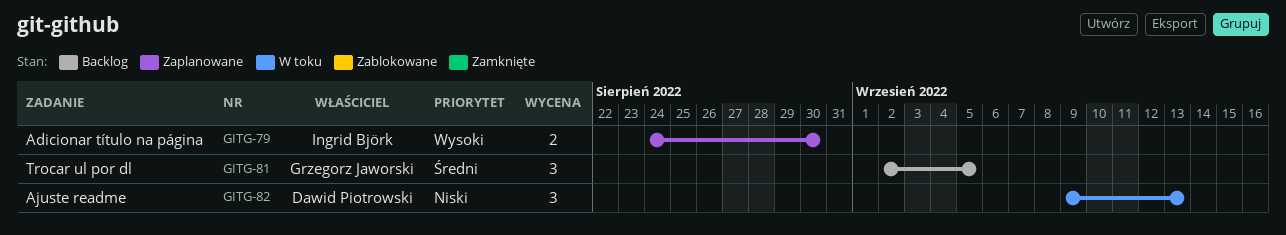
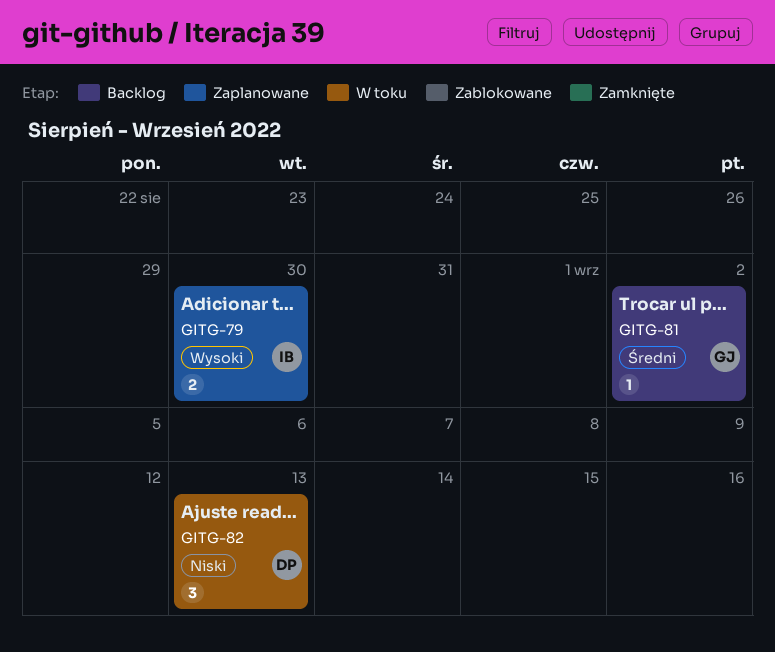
GITG-81, estimate: 3 -> 1
GITG-81, due: Sep 5 -> Sep 2

